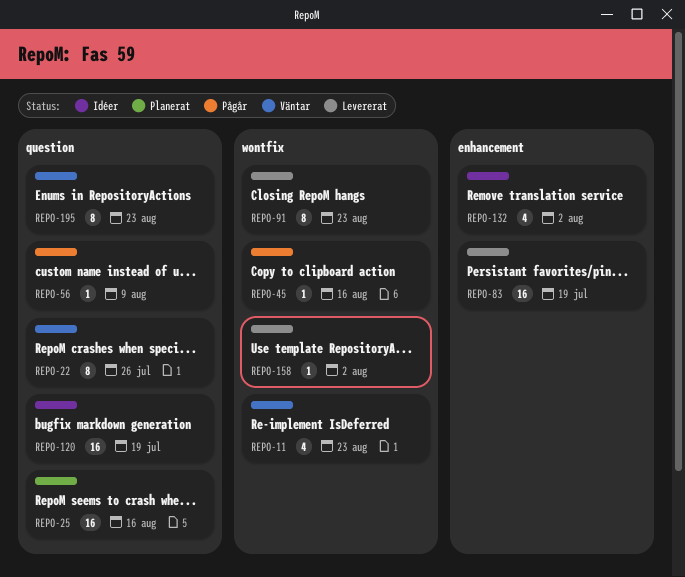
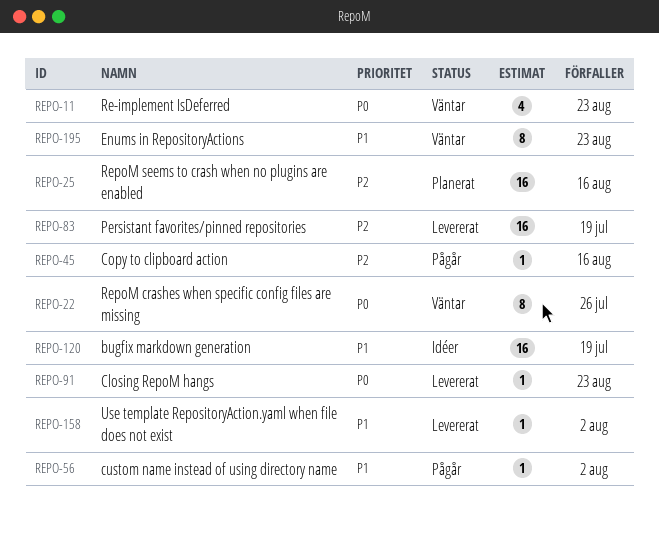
REPO-56, due: Aug 9 -> Aug 2
REPO-91, estimate: 8 -> 1
REPO-132: present -> none

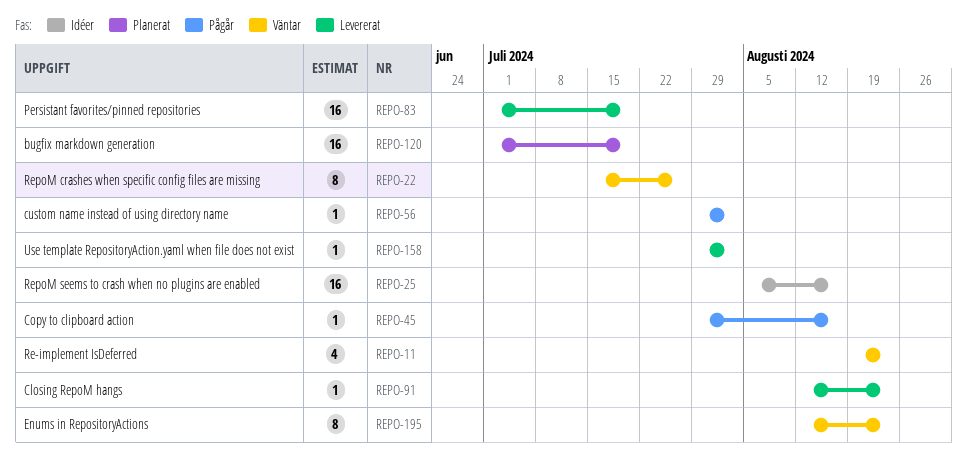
REPO-25, status: Planerat -> Idéer
REPO-120, status: Idéer -> Planerat

